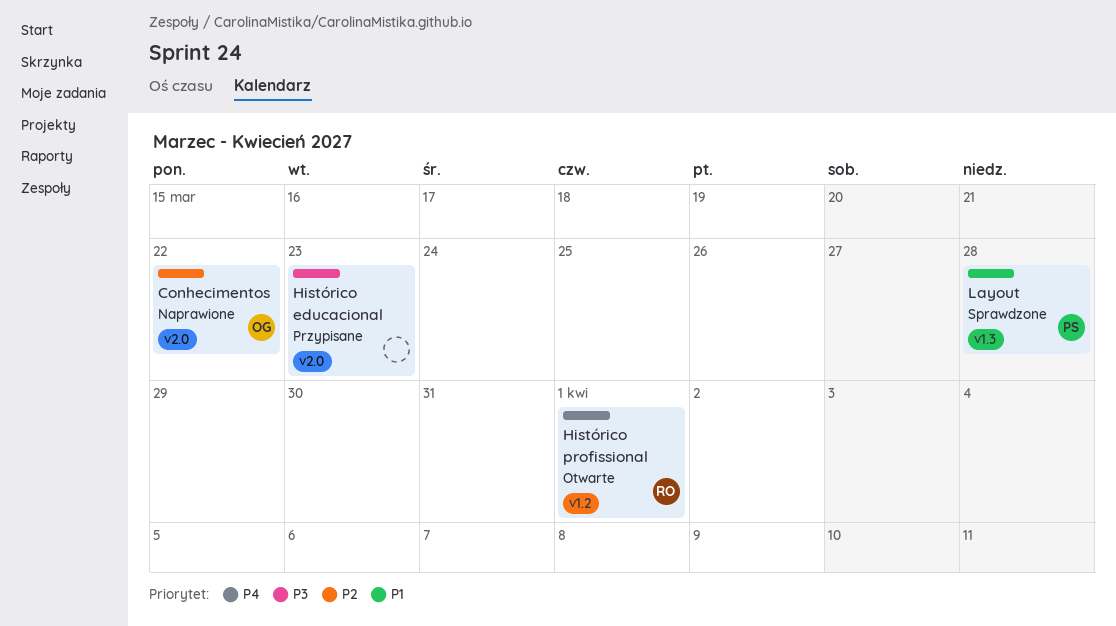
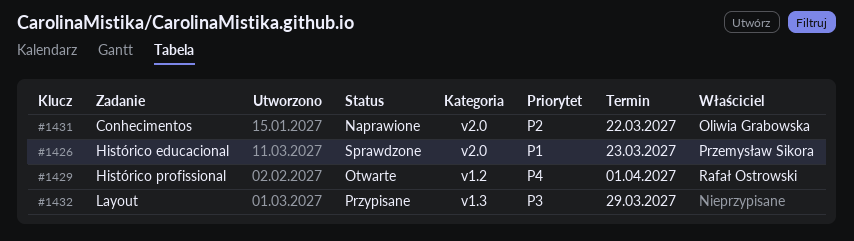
Histórico educacional, status: Przypisane -> Sprawdzone
Histórico educacional, owner: none -> Przemysław Sikora
Histórico educacional, priority: P3 -> P1
Layout, status: Sprawdzone -> Przypisane
Layout, owner: Przemysław Sikora -> none
Layout, priority: P1 -> P3
Layout, due: Mar 28 -> Mar 29

